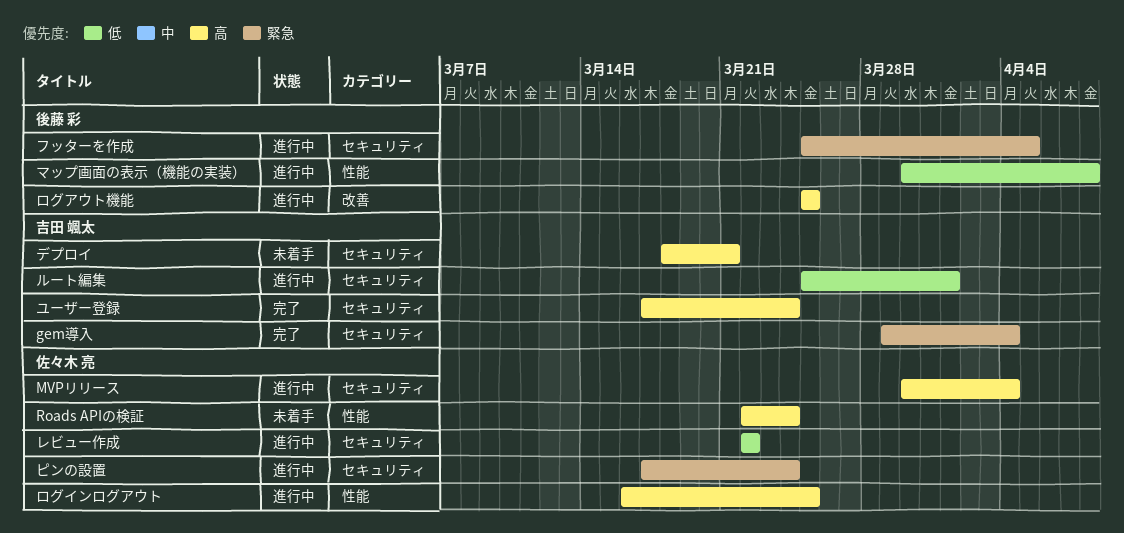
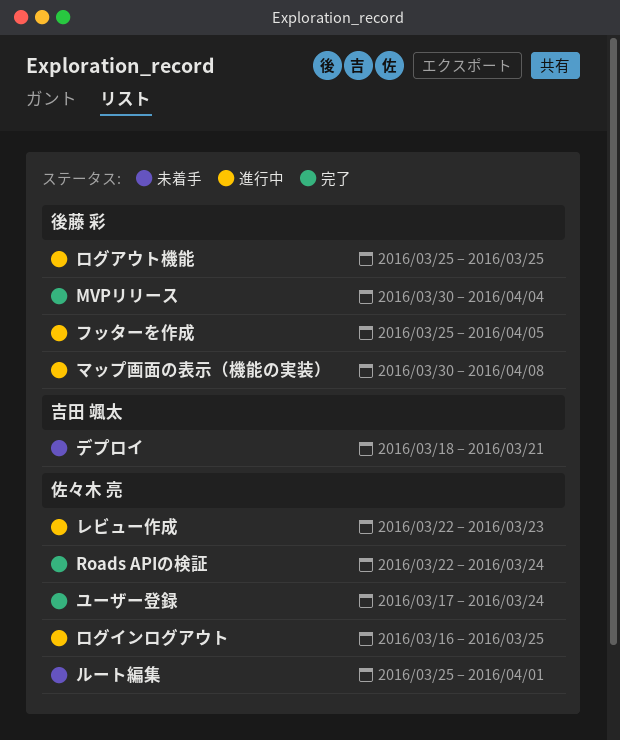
gem導入: present -> none
MVPリリース, status: 進行中 -> 完了
MVPリリース, owner: 佐々木 亮 -> 後藤 彩
Roads APIの検証, status: 未着手 -> 完了
ピンの設置: present -> none
ユーザー登録, owner: 吉田 颯太 -> 佐々木 亮
ルート編集, status: 進行中 -> 未着手
ルート編集, owner: 吉田 颯太 -> 佐々木 亮
レビュー作成, due: Mar 22 -> Mar 23

